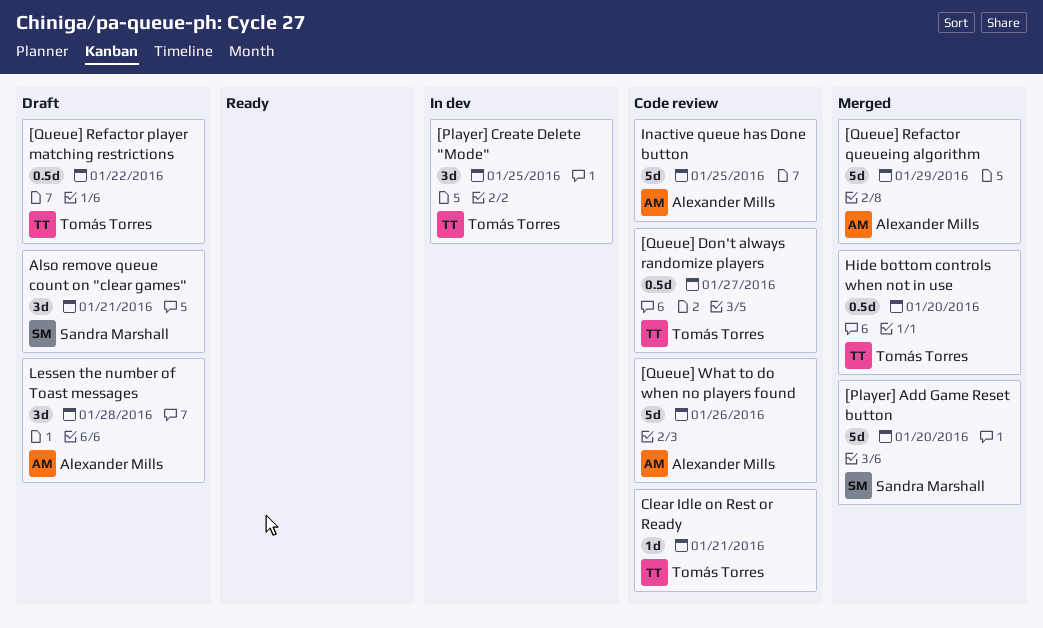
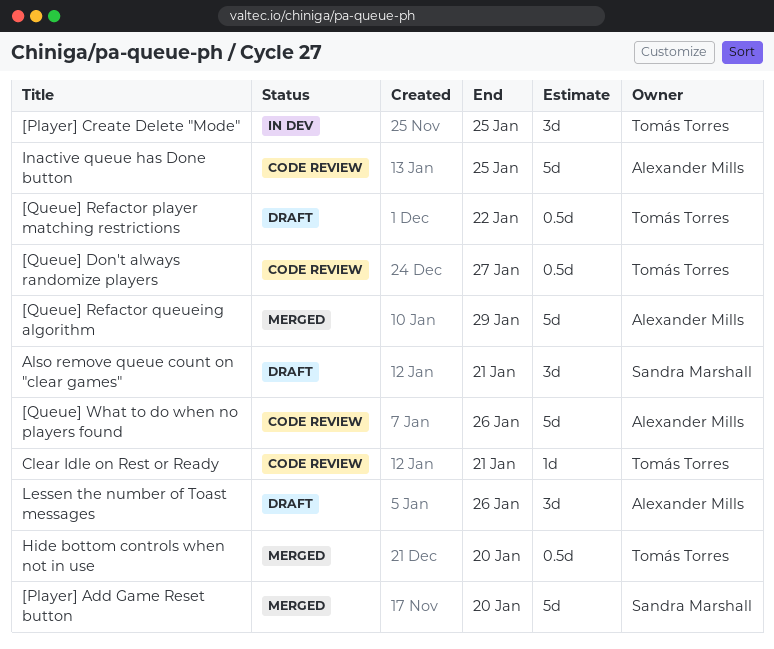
Lessen the number of Toast messages, due: Jan 28 -> Jan 26

